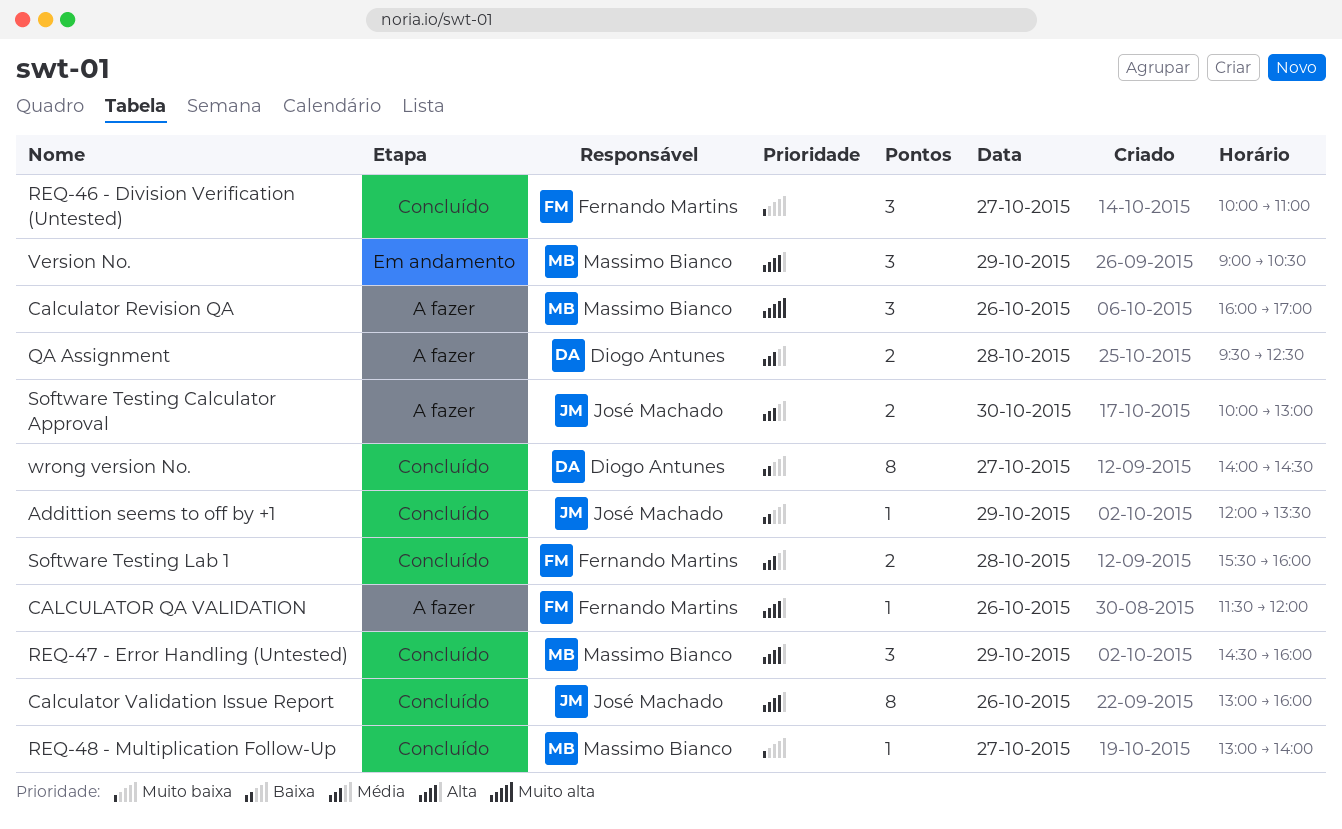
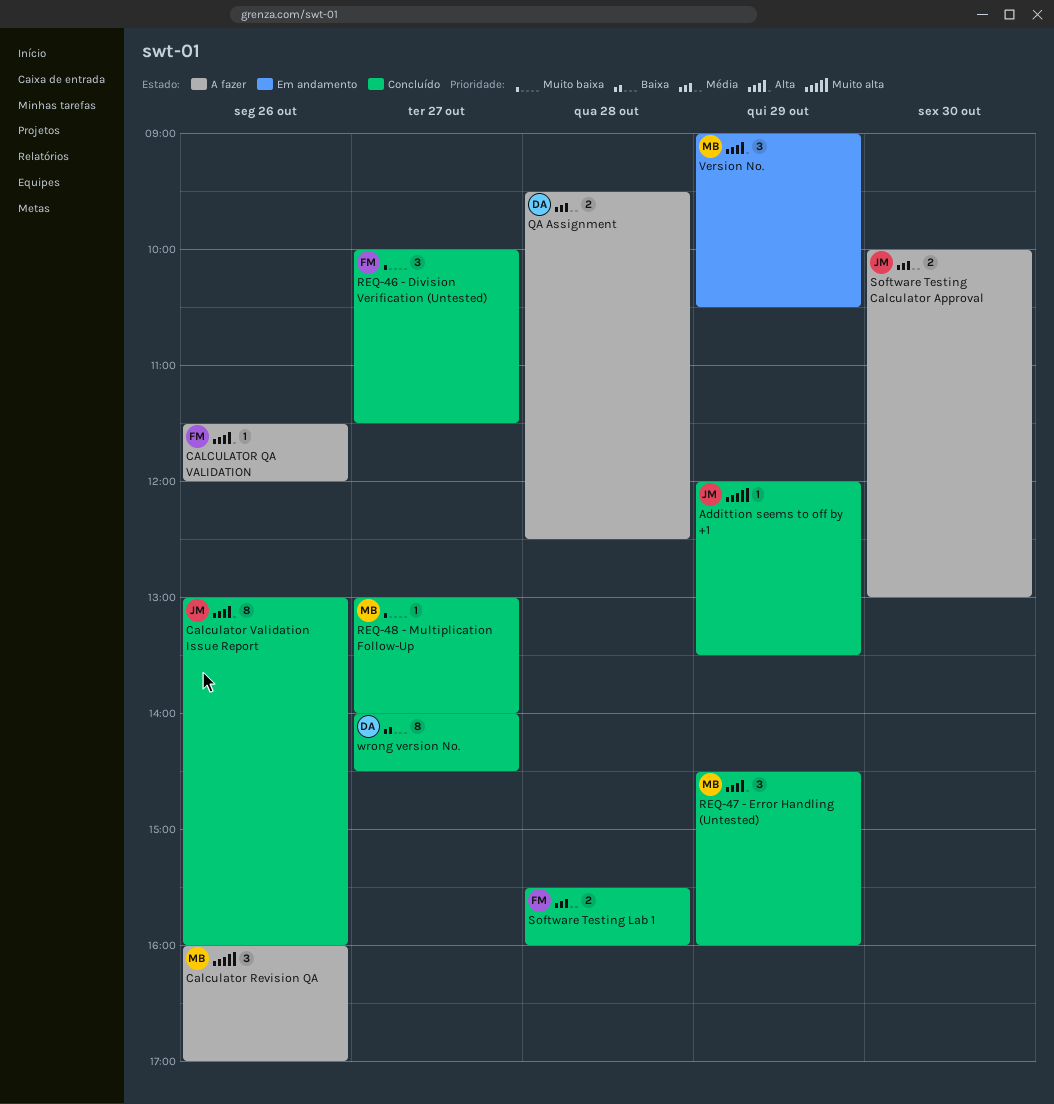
Addittion seems to off by +1, priority: Baixa -> Muito alta
REQ-46 - Division Verification (Untested), ends: 11:00 -> 11:30

